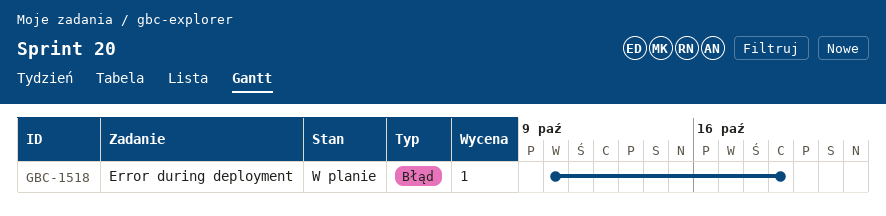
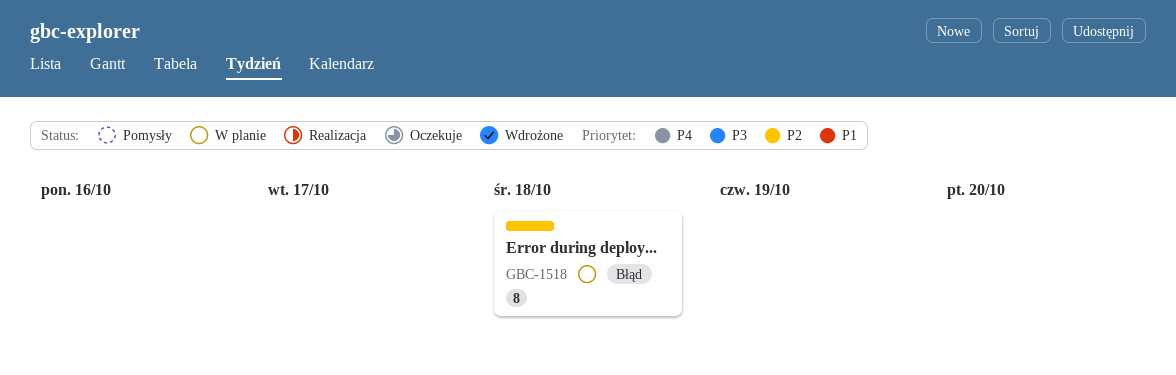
GBC-1518, estimate: 1 -> 8
GBC-1518, due: Oct 19 -> Oct 18

